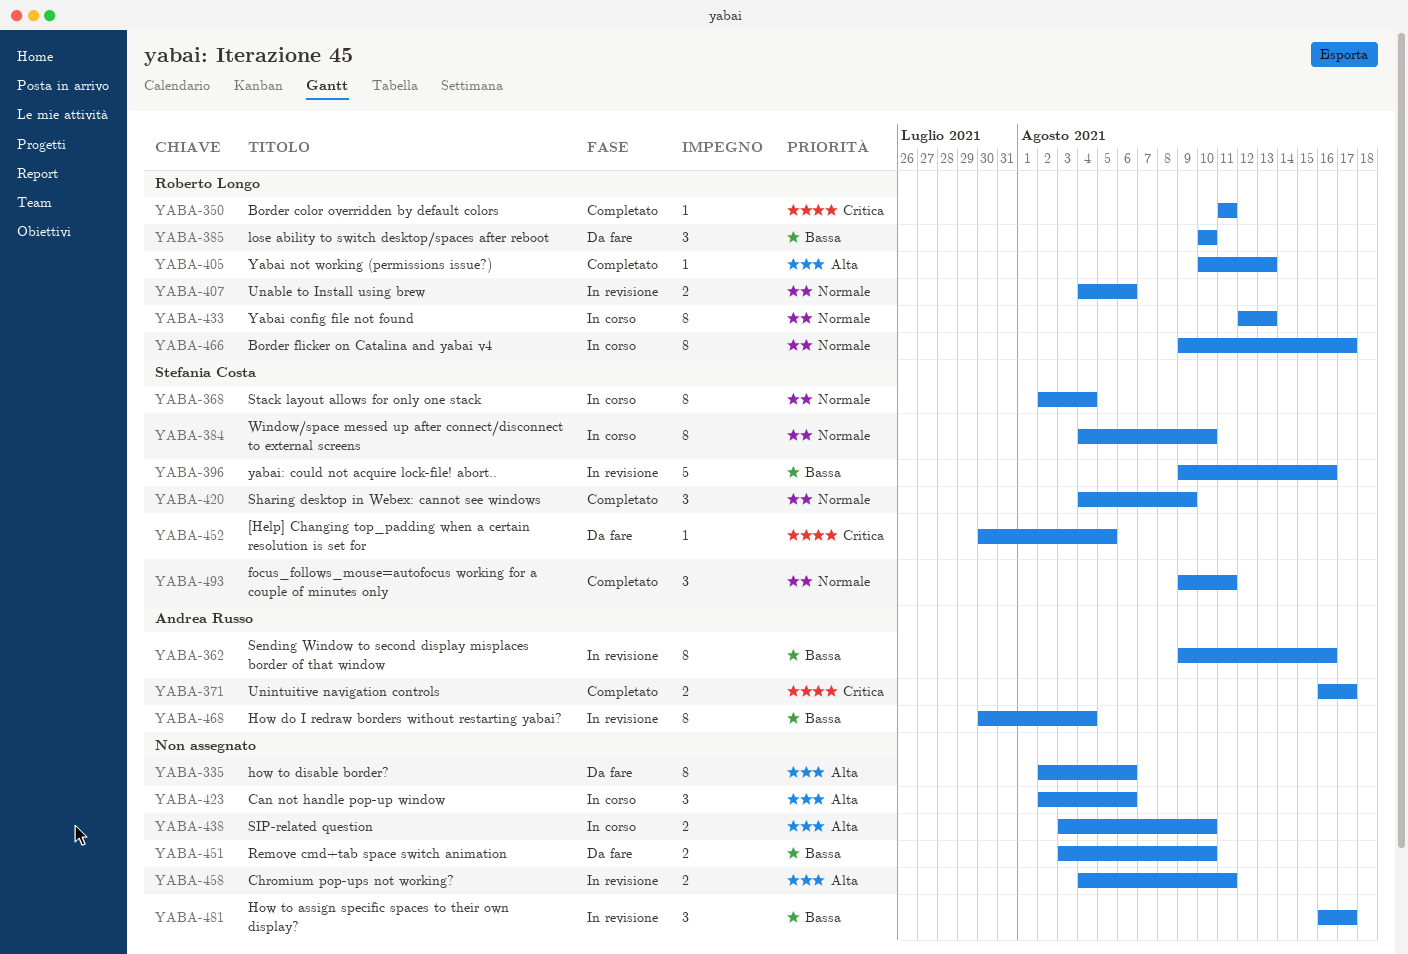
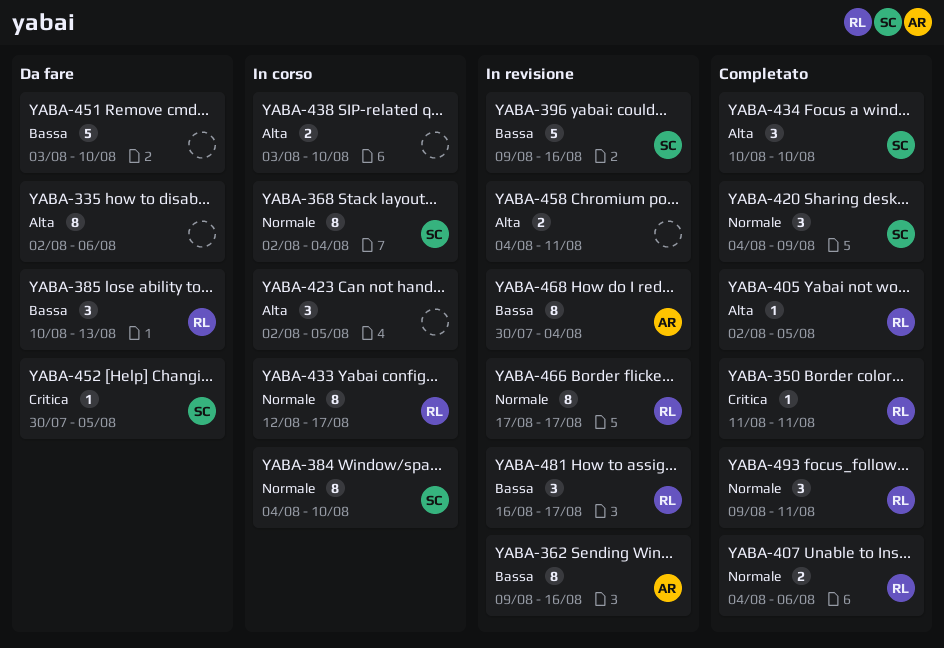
YABA-371: present -> none
YABA-385, due: Aug 10 -> Aug 13
YABA-405, start: Aug 10 -> Aug 2
YABA-405, due: Aug 13 -> Aug 5
YABA-407, status: In revisione -> Completato
YABA-423, due: Aug 6 -> Aug 5
YABA-433, due: Aug 13 -> Aug 17
YABA-434: none -> present
YABA-451, estimate: 2 -> 5
YABA-466, status: In corso -> In revisione
YABA-466, start: Aug 9 -> Aug 17
YABA-481, owner: none -> Roberto Longo
YABA-493, owner: Stefania Costa -> Roberto Longo

